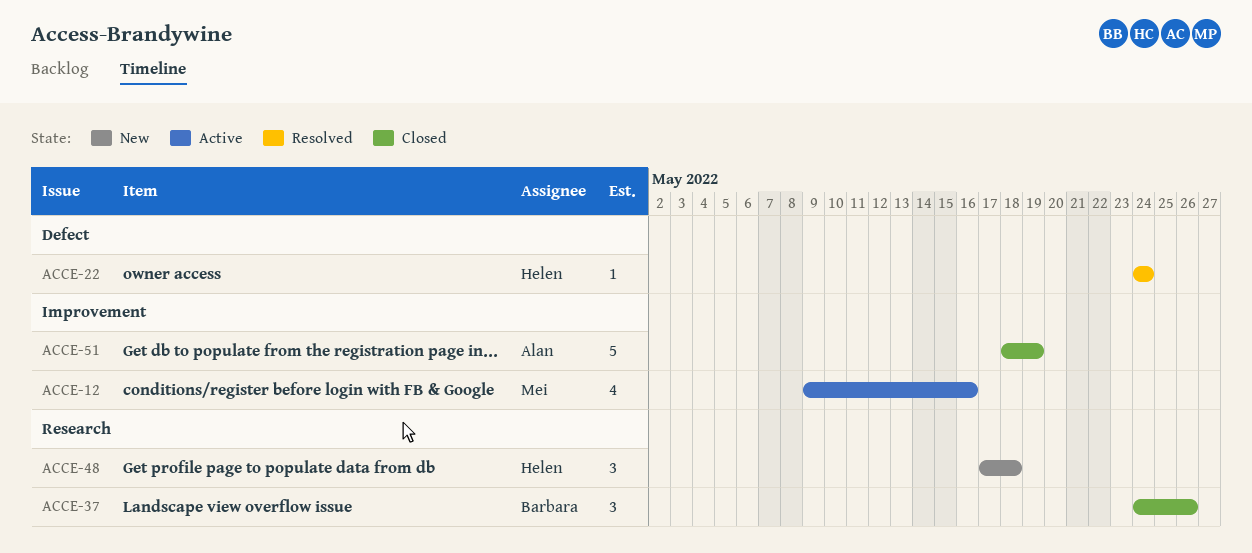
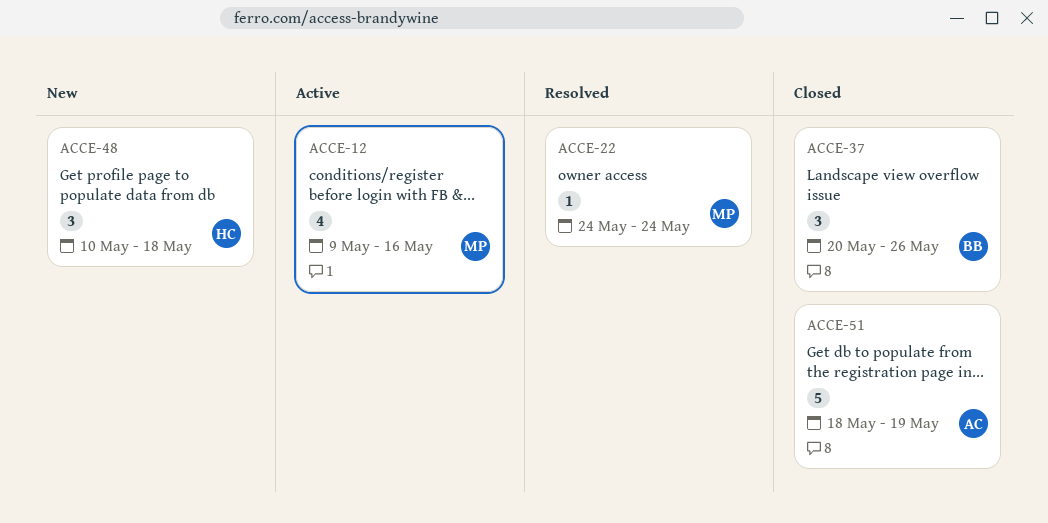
ACCE-22, owner: Helen -> Mei
ACCE-37, start: May 24 -> May 20
ACCE-48, start: May 17 -> May 10

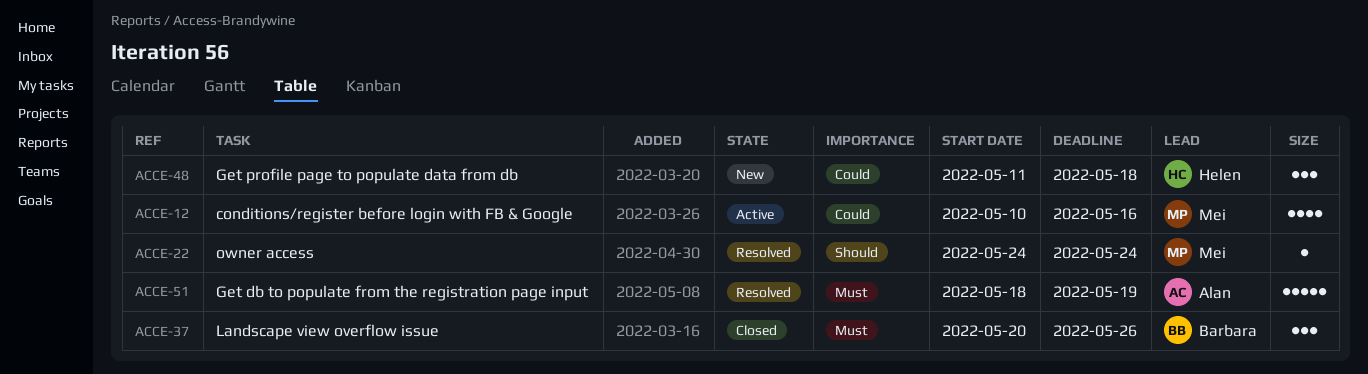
ACCE-12, start: May 9 -> May 10
ACCE-48, start: May 10 -> May 11
ACCE-51, status: Closed -> Resolved

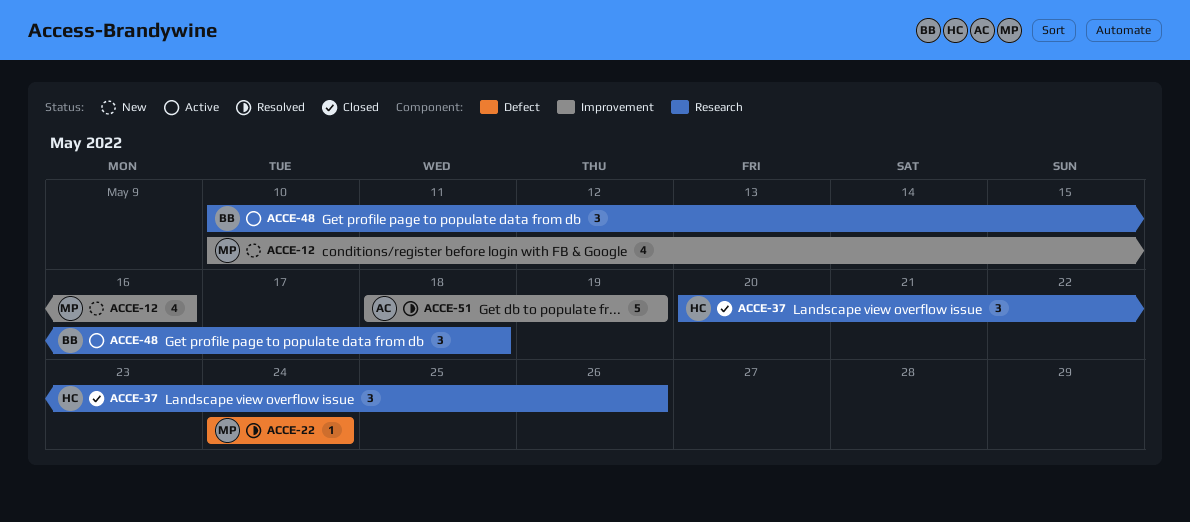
ACCE-12, status: Active -> New
ACCE-37, owner: Barbara -> Helen
ACCE-48, status: New -> Active
ACCE-48, owner: Helen -> Barbara
ACCE-48, start: May 11 -> May 10

